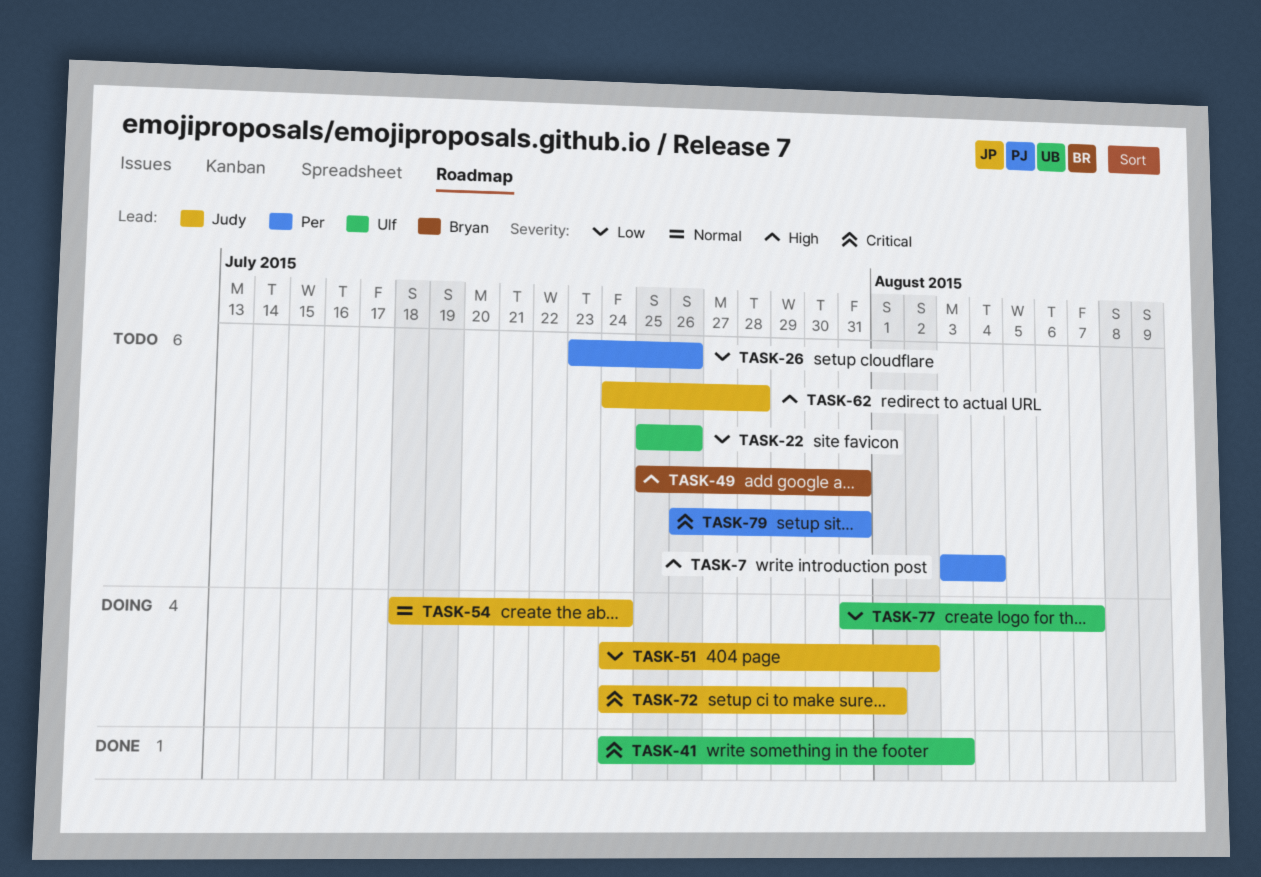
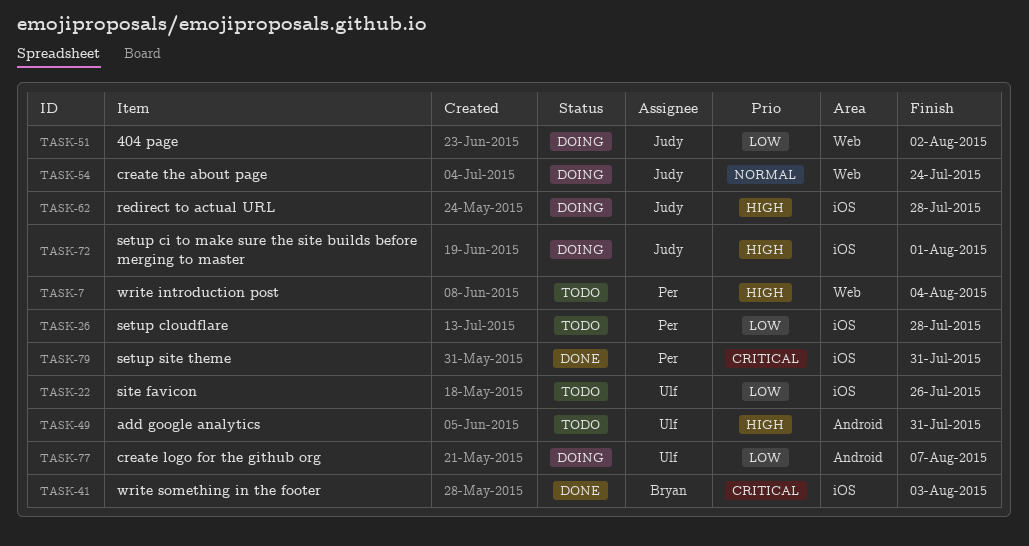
TASK-26, due: Jul 26 -> Jul 28
TASK-41, owner: Ulf -> Bryan
TASK-49, owner: Bryan -> Ulf
TASK-62, status: Todo -> Doing
TASK-72, priority: Critical -> High
TASK-79, status: Todo -> Done

